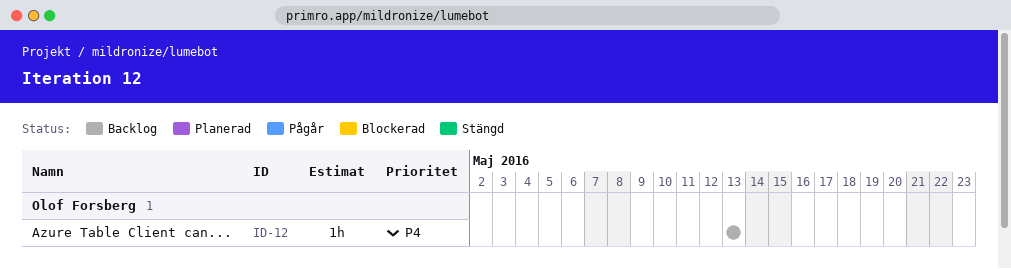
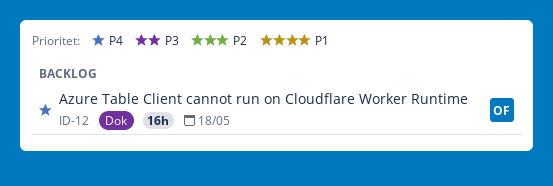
ID-12, estimate: 1h -> 16h
ID-12, due: May 13 -> May 18

